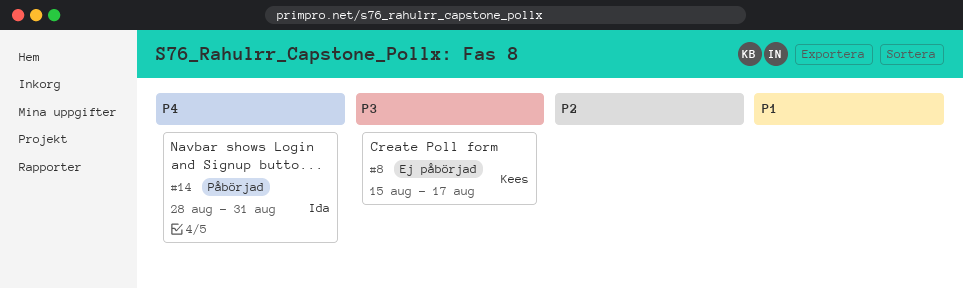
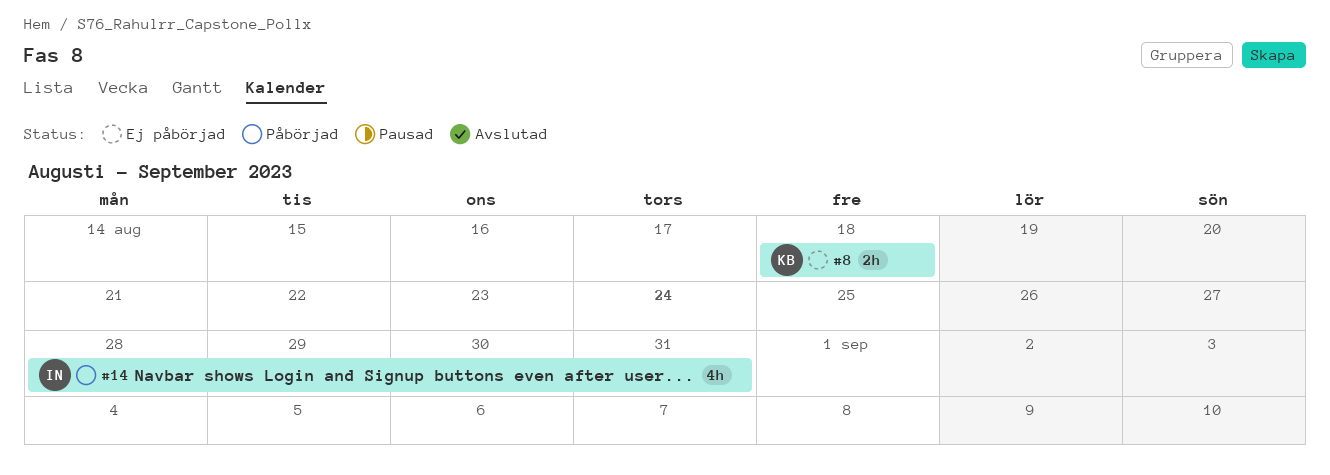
#8, start: Aug 15 -> Aug 18
#8, due: Aug 17 -> Aug 18

